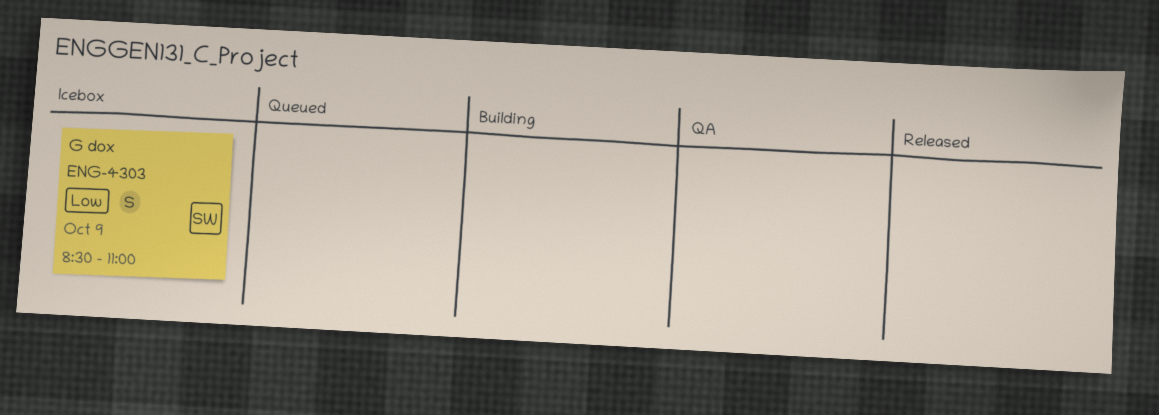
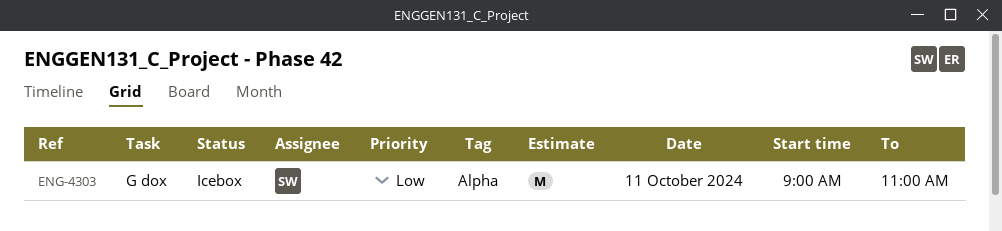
ENG-4303, estimate: S -> M
ENG-4303, day: Oct 9 -> Oct 11
ENG-4303, begins: 08:30 -> 09:00

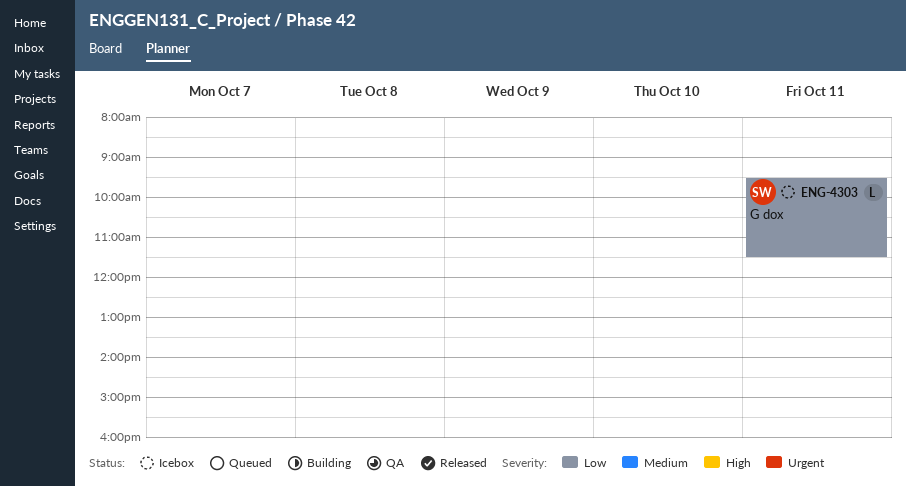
ENG-4303, estimate: M -> L
ENG-4303, begins: 09:00 -> 09:30
ENG-4303, ends: 11:00 -> 11:30

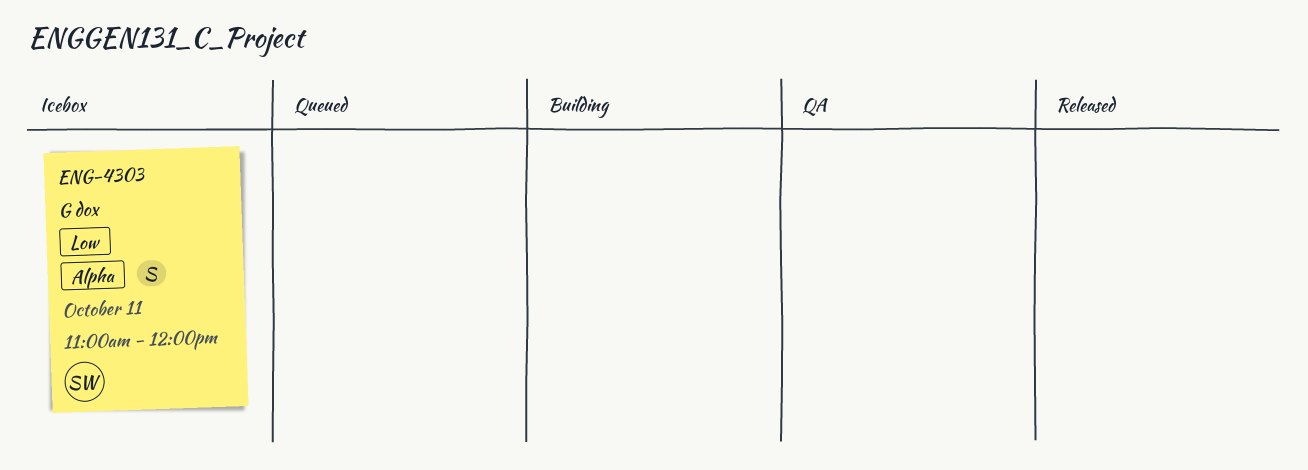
ENG-4303, estimate: L -> S
ENG-4303, begins: 09:30 -> 11:00
ENG-4303, ends: 11:30 -> 12:00

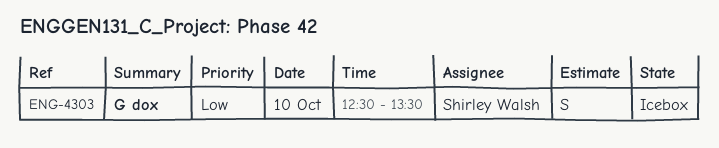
ENG-4303, day: Oct 11 -> Oct 10
ENG-4303, begins: 11:00 -> 12:30
ENG-4303, ends: 12:00 -> 13:30

